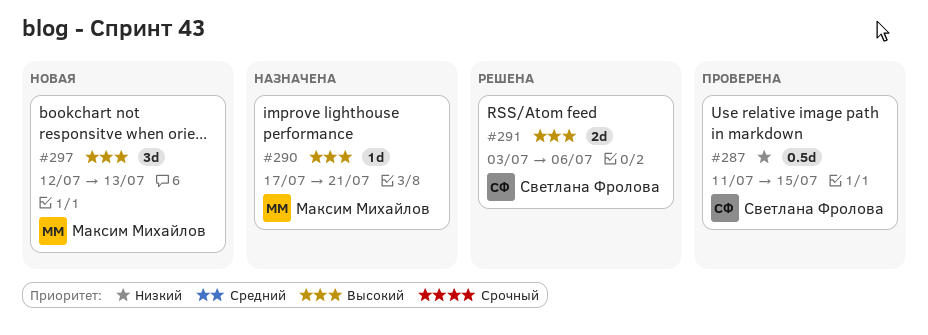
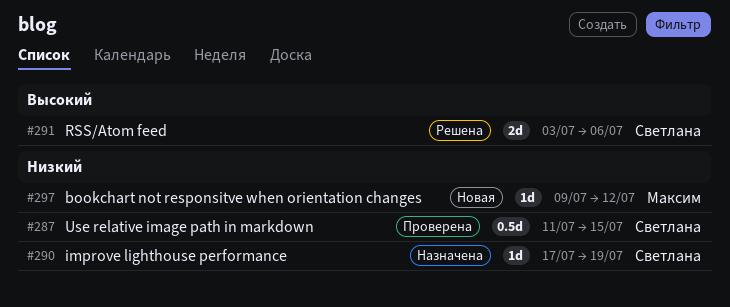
#290, owner: Максим Михайлов -> Светлана Фролова
#290, priority: Высокий -> Низкий
#290, due: Jul 21 -> Jul 19
#297, priority: Высокий -> Низкий
#297, estimate: 3d -> 1d
#297, start: Jul 12 -> Jul 9
#297, due: Jul 13 -> Jul 12

